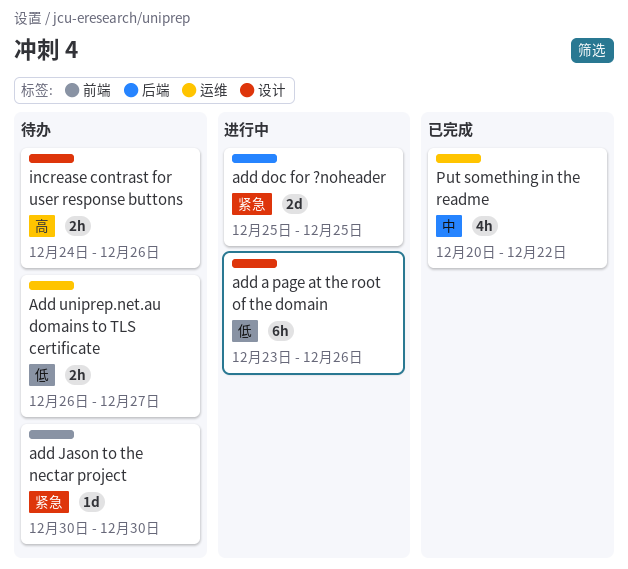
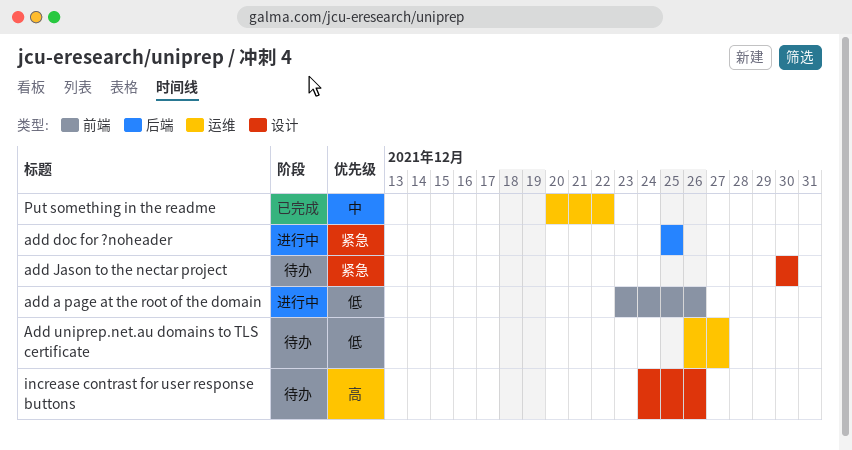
add a page at the root of the domain, label: 设计 -> 前端
add Jason to the nectar project, label: 前端 -> 设计

